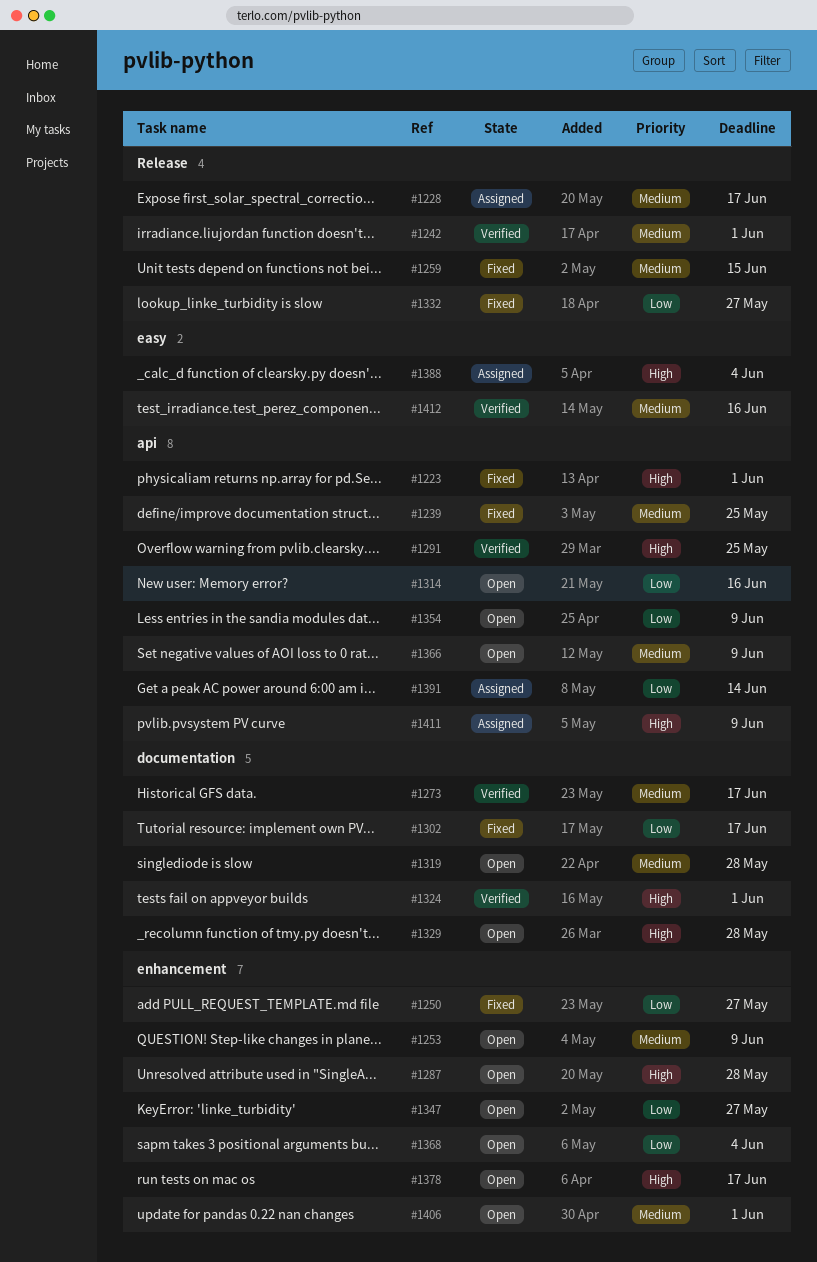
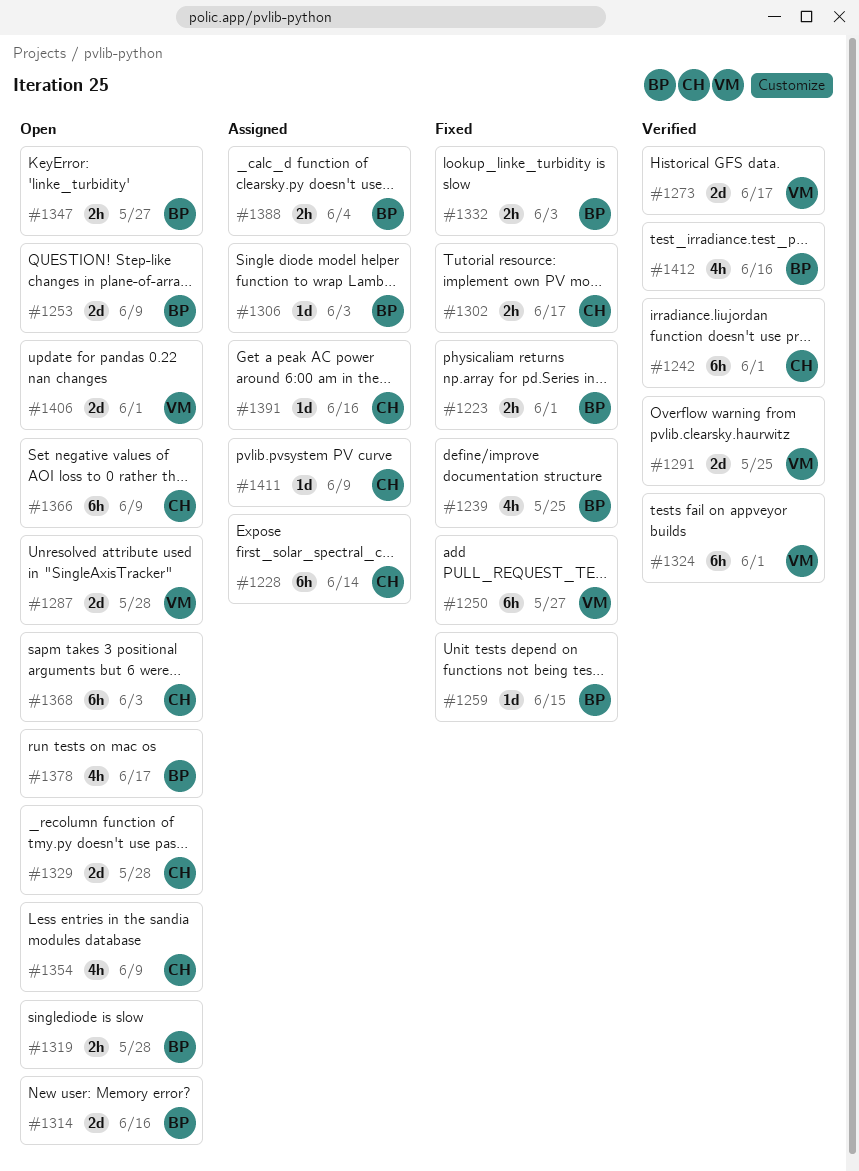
#1228, due: Jun 17 -> Jun 14
#1306: none -> present
#1332, due: May 27 -> Jun 3
#1368, due: Jun 4 -> Jun 3
#1391, due: Jun 14 -> Jun 16

